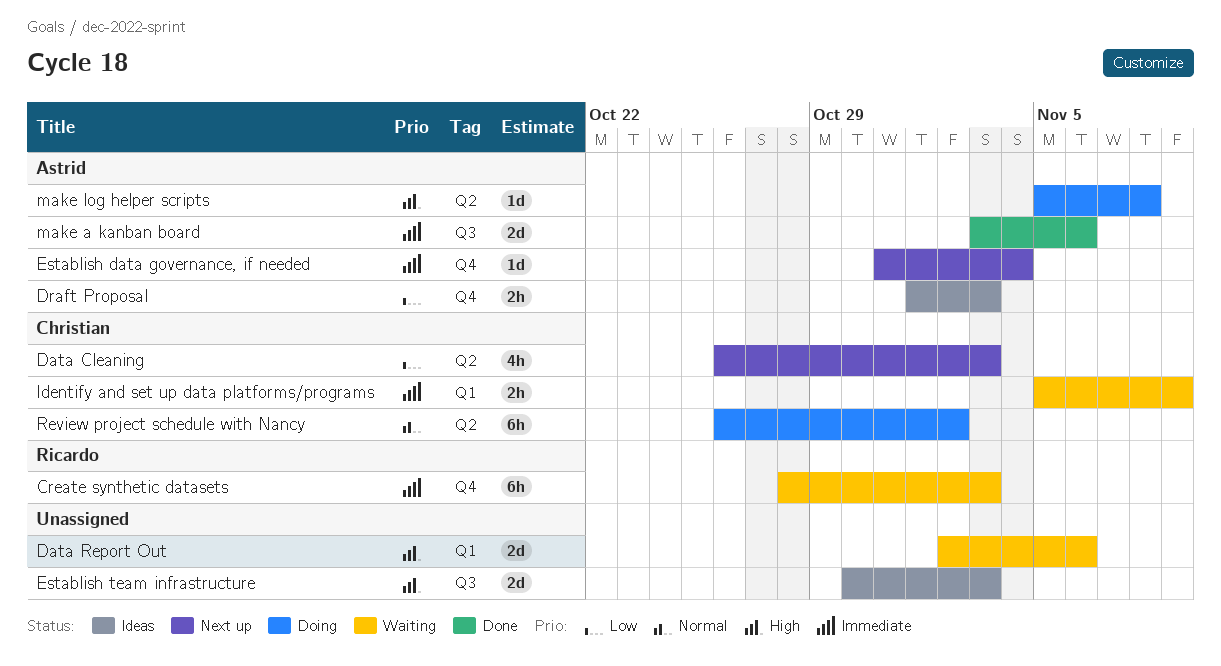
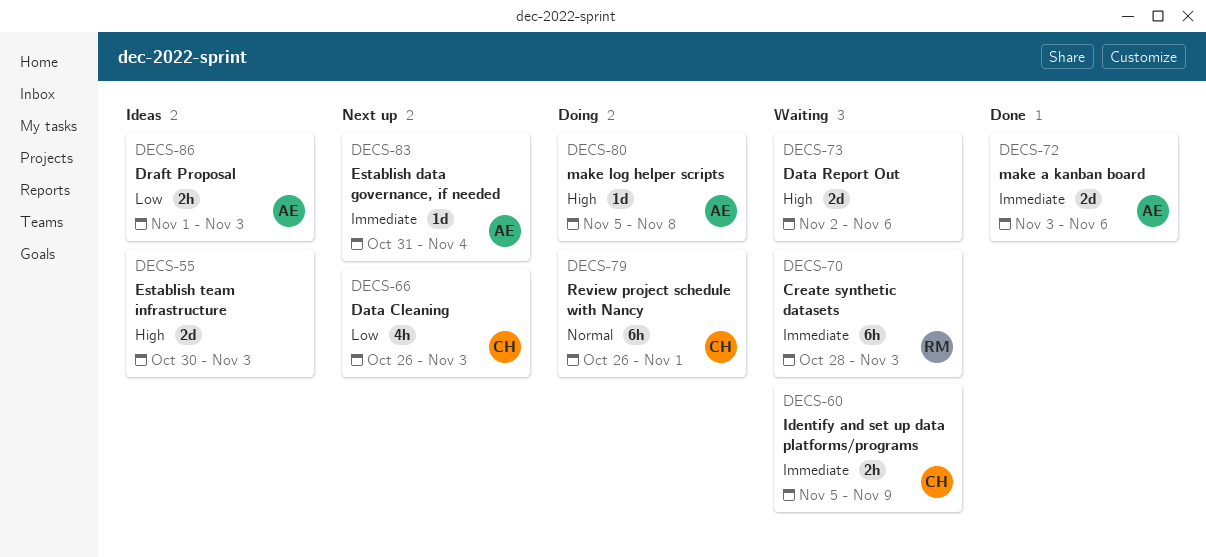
Review project schedule with Nancy, due: Nov 2 -> Nov 1

